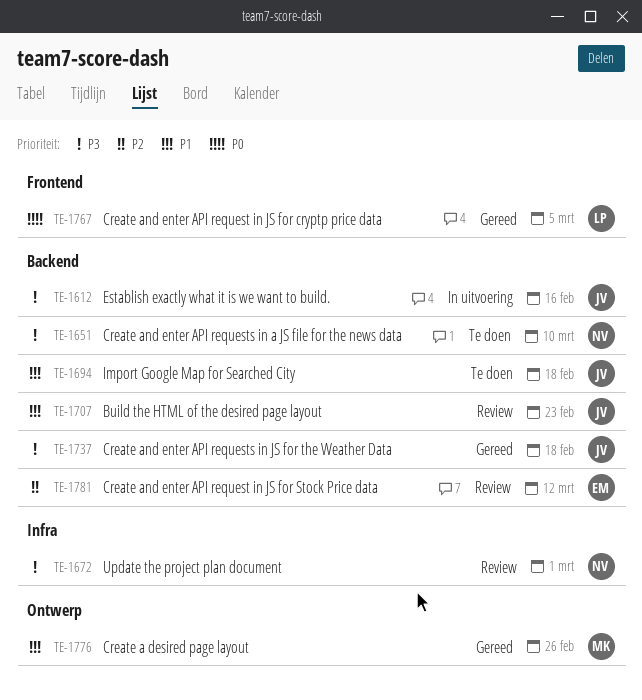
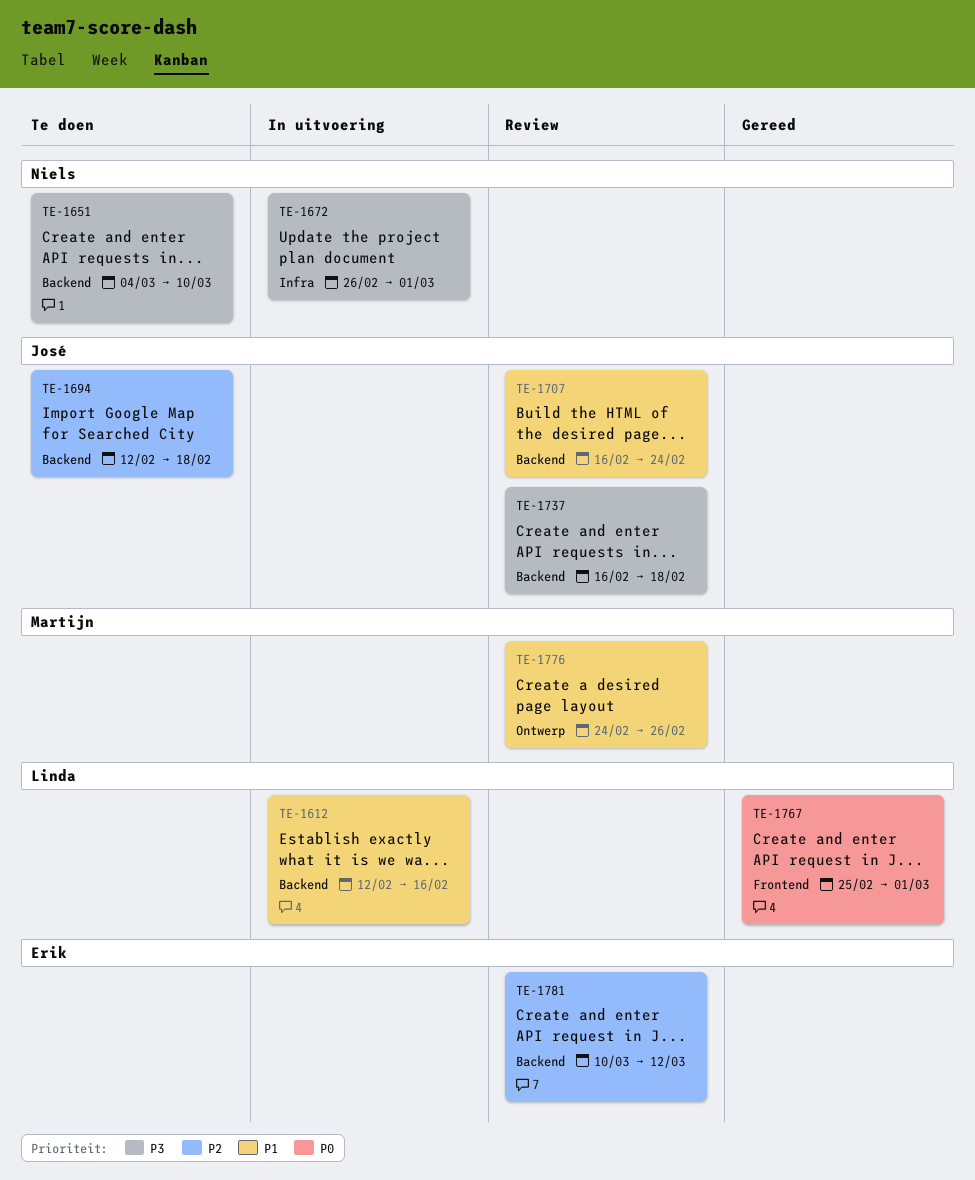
TE-1612, owner: José -> Linda
TE-1612, priority: P3 -> P1
TE-1672, status: Review -> In uitvoering
TE-1694, priority: P1 -> P2
TE-1707, due: Feb 23 -> Feb 24
TE-1737, status: Gereed -> Review
TE-1767, due: Mar 5 -> Mar 1
TE-1776, status: Gereed -> Review

